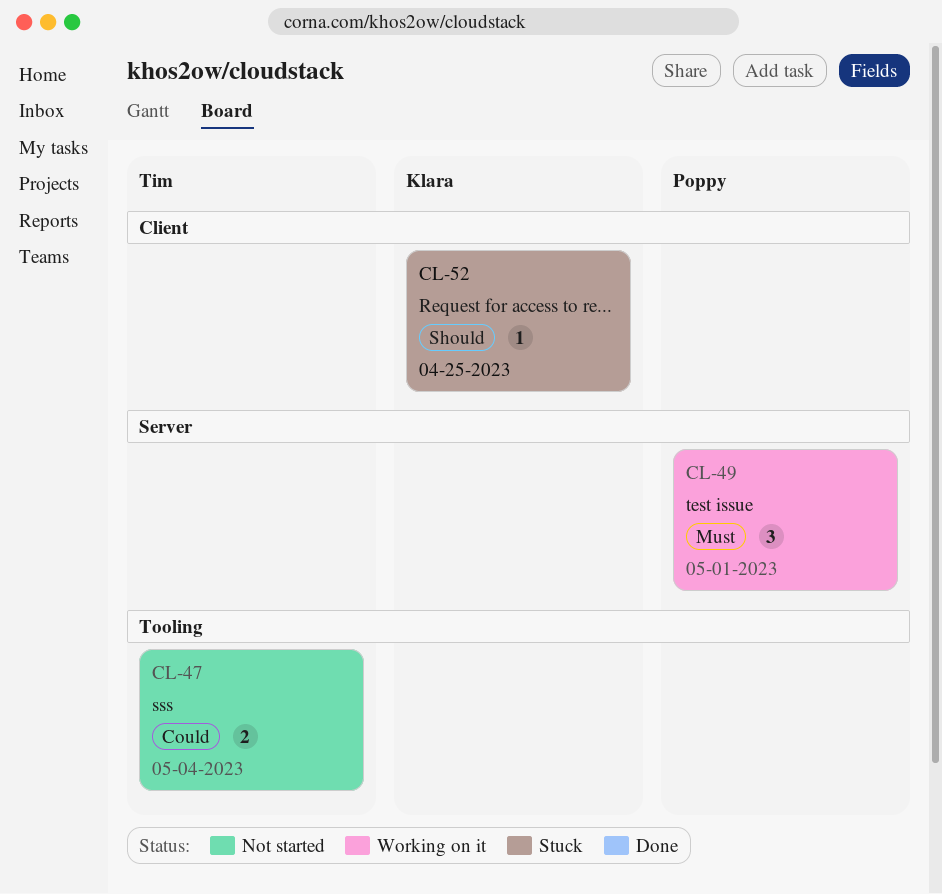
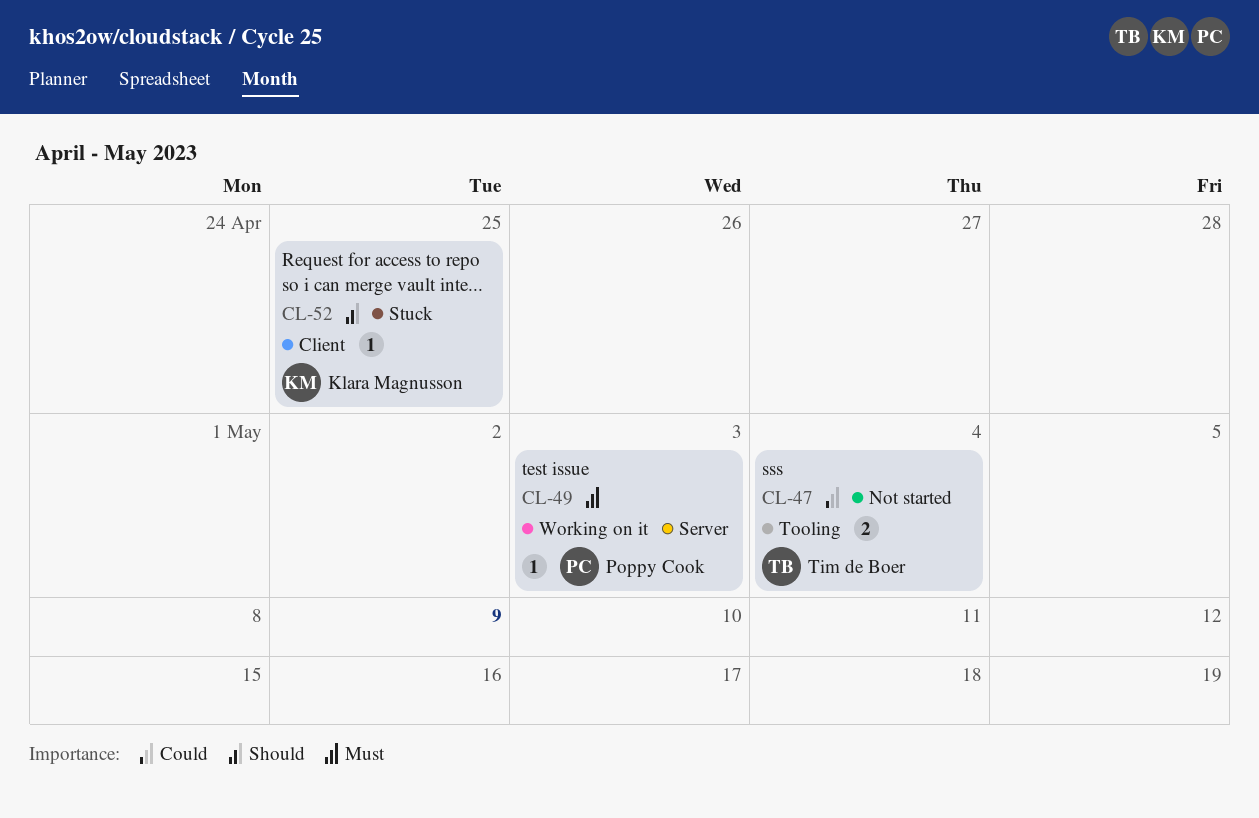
CL-49, estimate: 3 -> 1
CL-49, due: May 1 -> May 3

